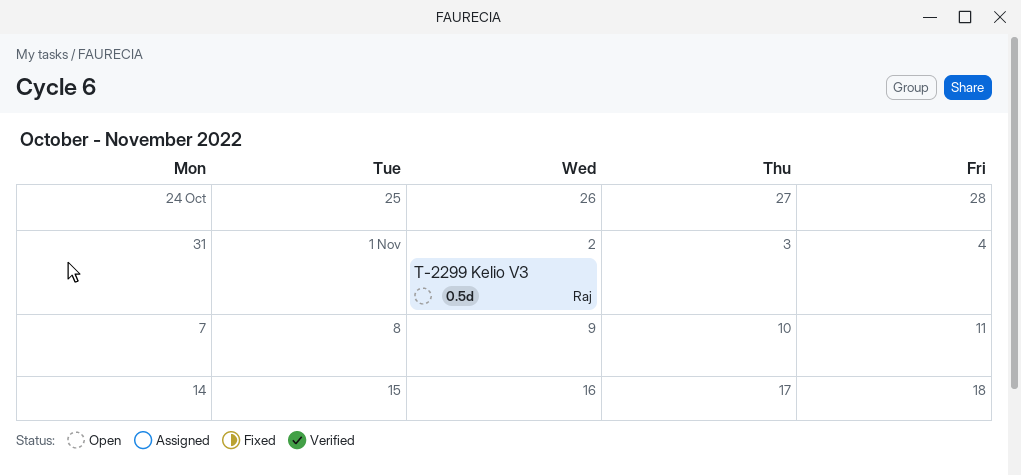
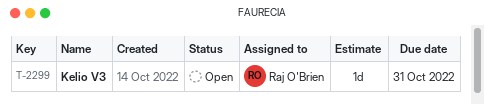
T-2299, estimate: 0.5d -> 1d
T-2299, due: Nov 2 -> Oct 31

